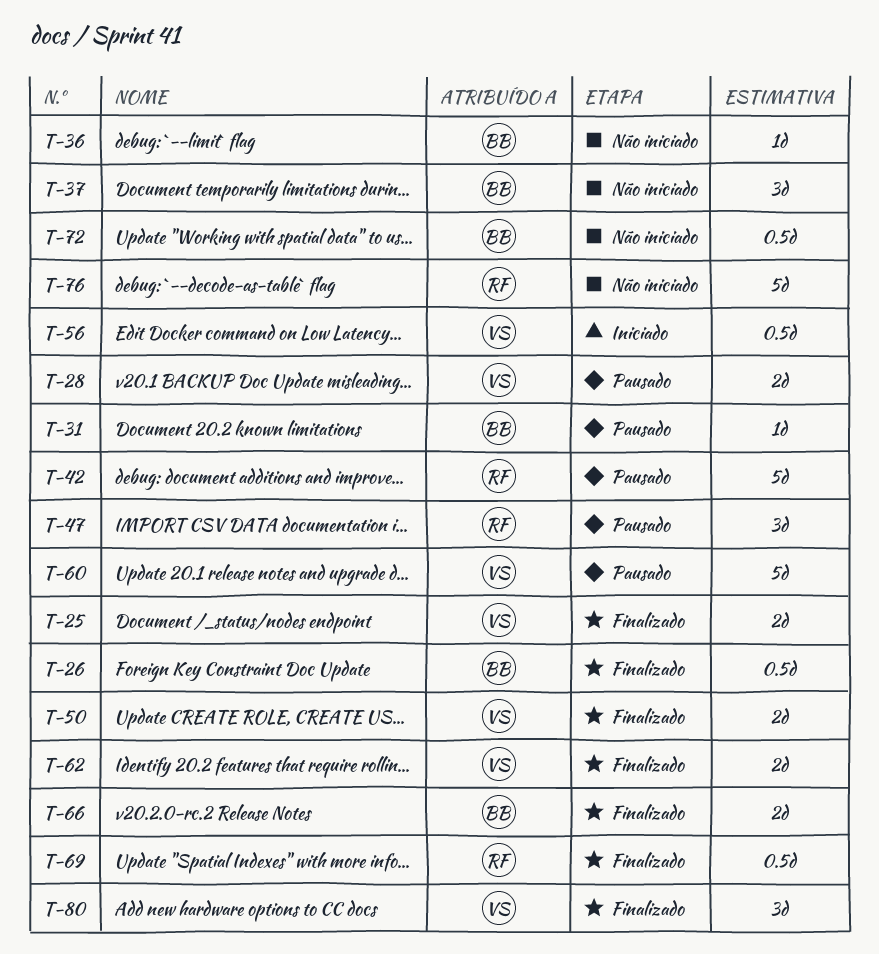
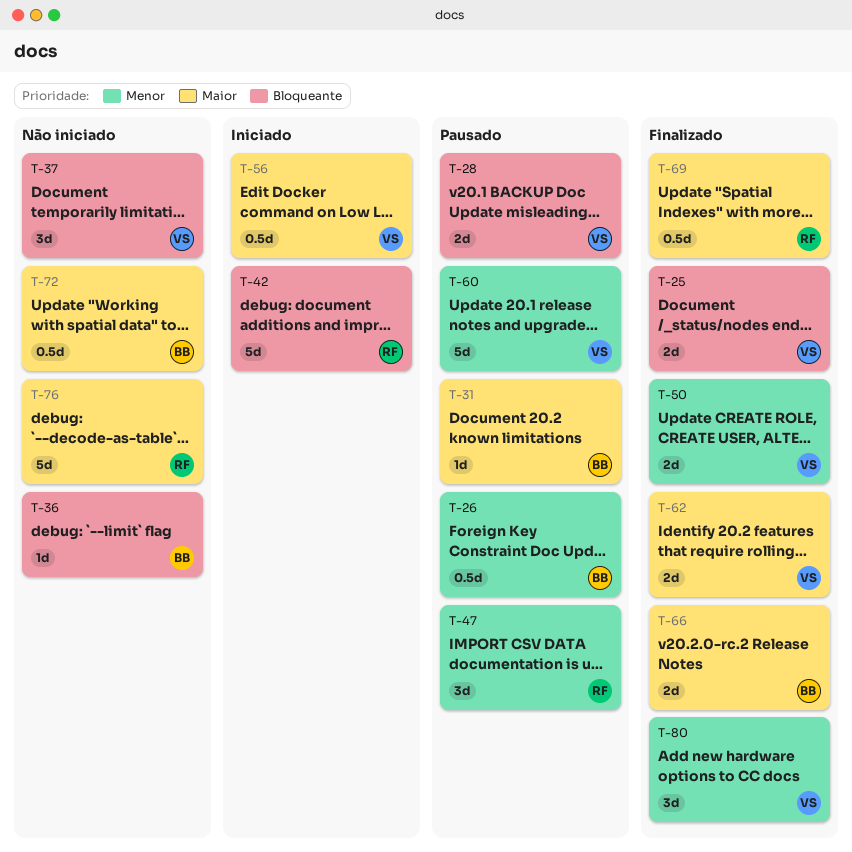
T-26, status: Finalizado -> Pausado
T-37, owner: BB -> VS
T-42, status: Pausado -> Iniciado

